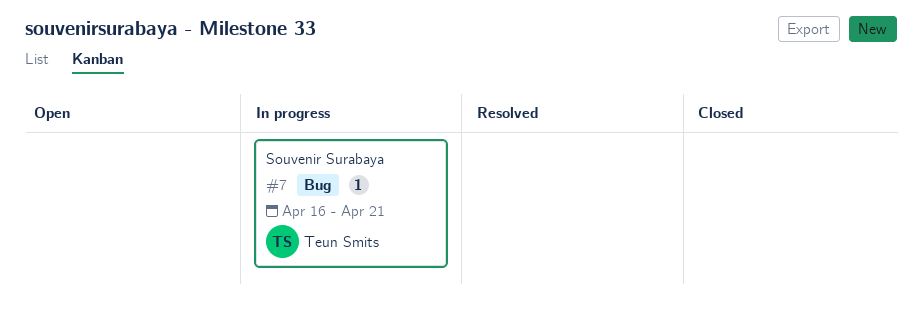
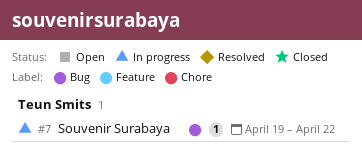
#7, start: Apr 16 -> Apr 19
#7, due: Apr 21 -> Apr 22

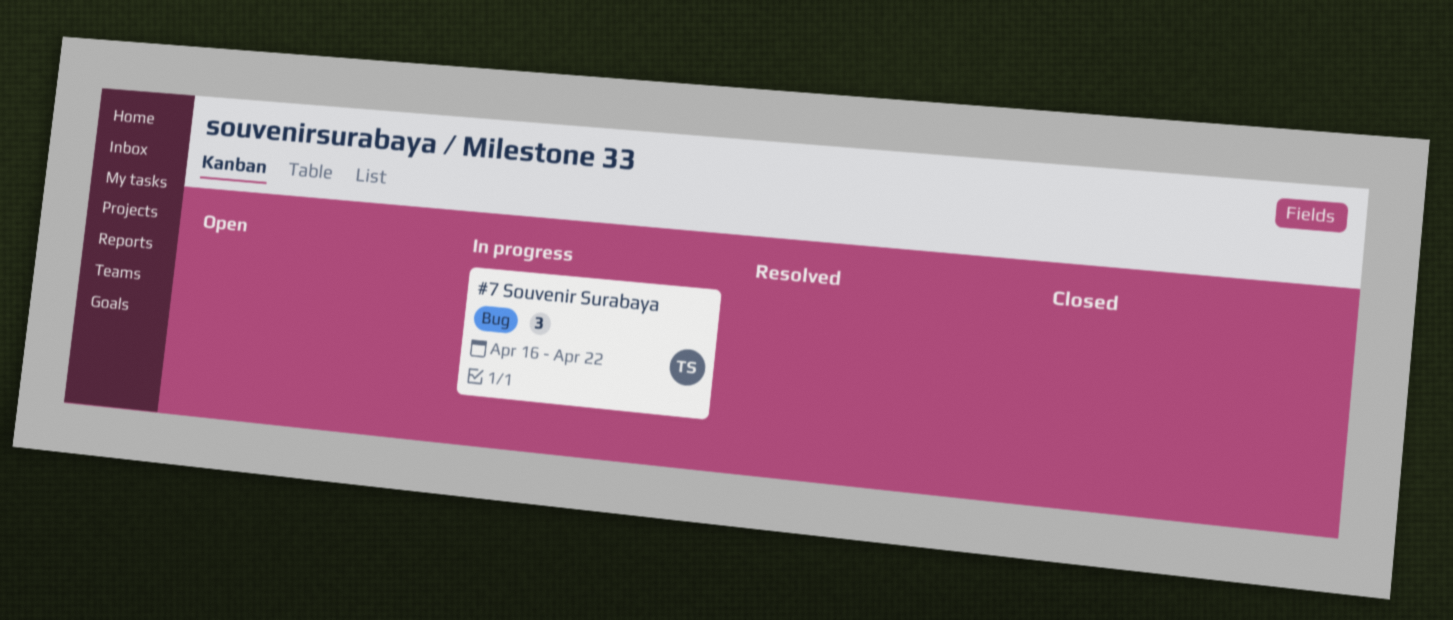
#7, estimate: 1 -> 3
#7, start: Apr 19 -> Apr 16

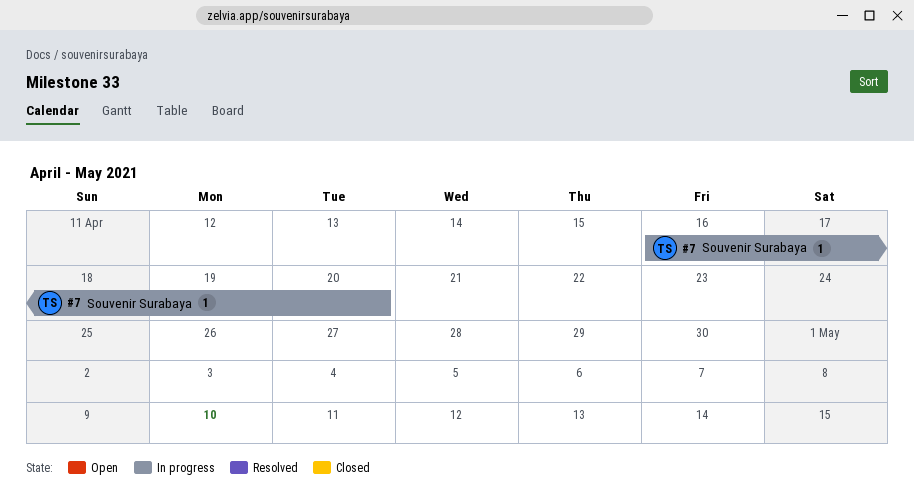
#7, estimate: 3 -> 1
#7, due: Apr 22 -> Apr 20

